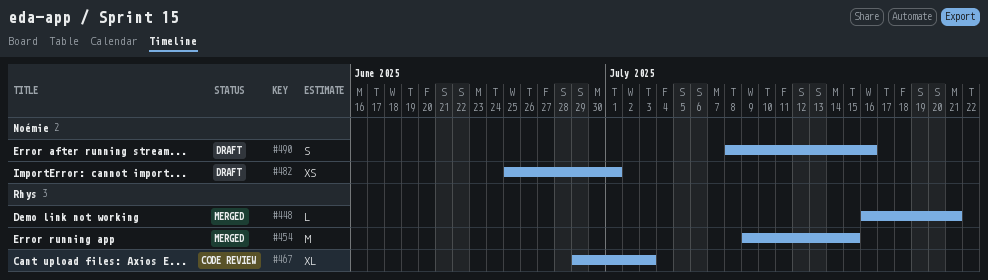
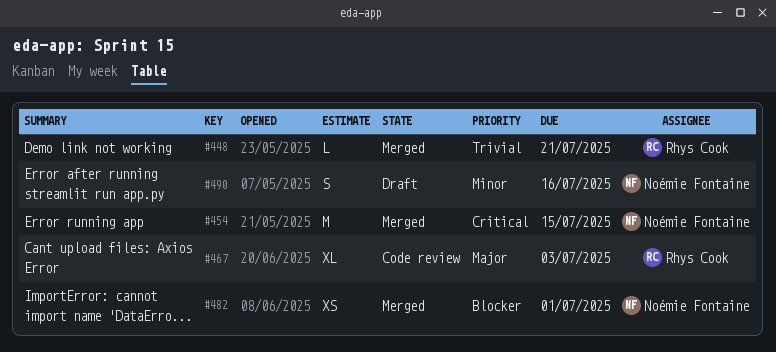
#454, owner: Rhys Cook -> Noémie Fontaine
#482, status: Draft -> Merged

